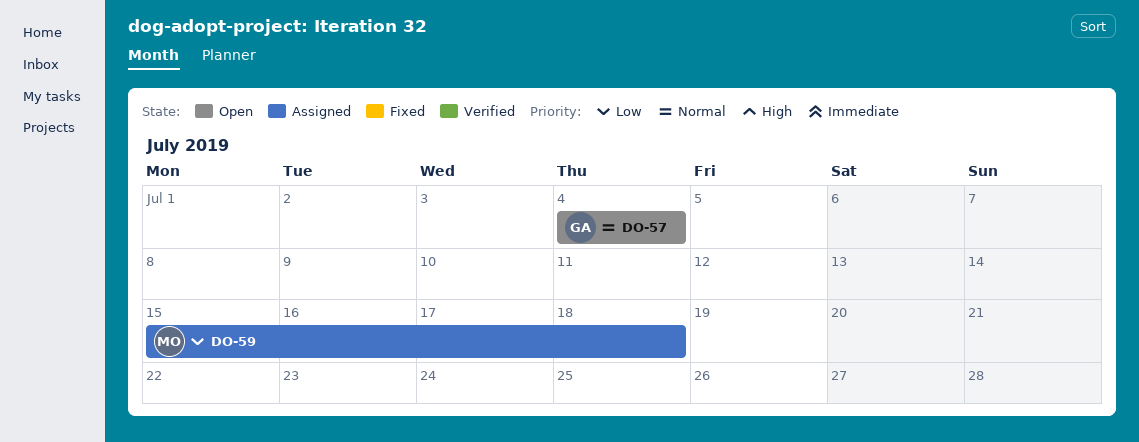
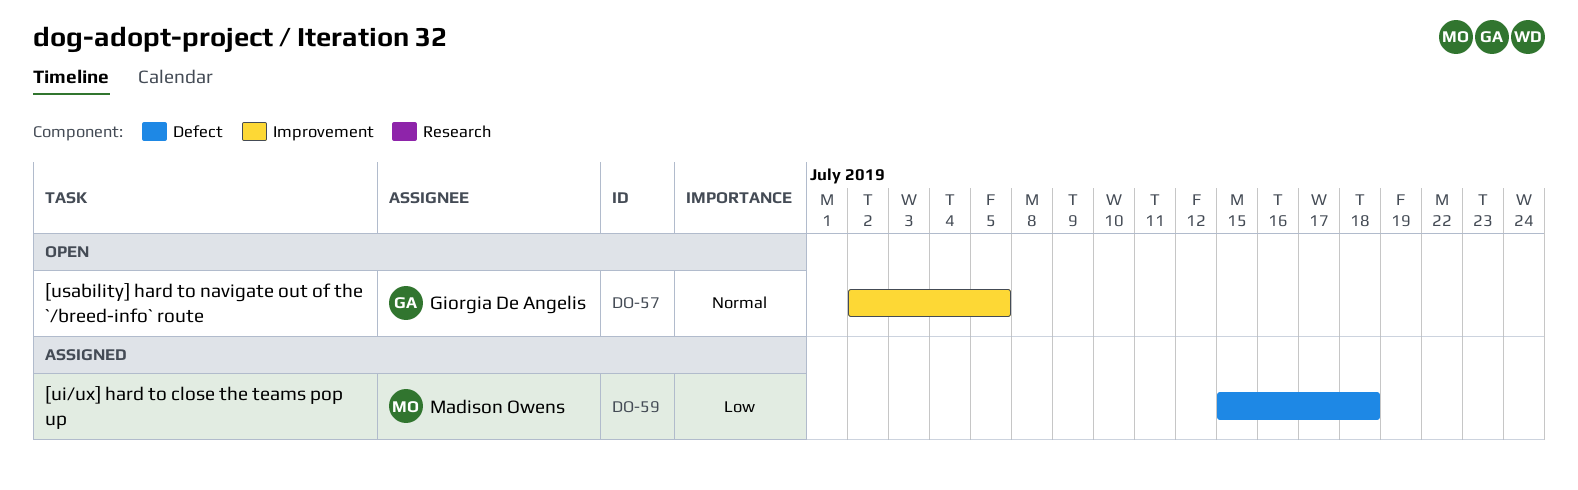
DO-57, start: Jul 4 -> Jul 2
DO-57, due: Jul 4 -> Jul 5

